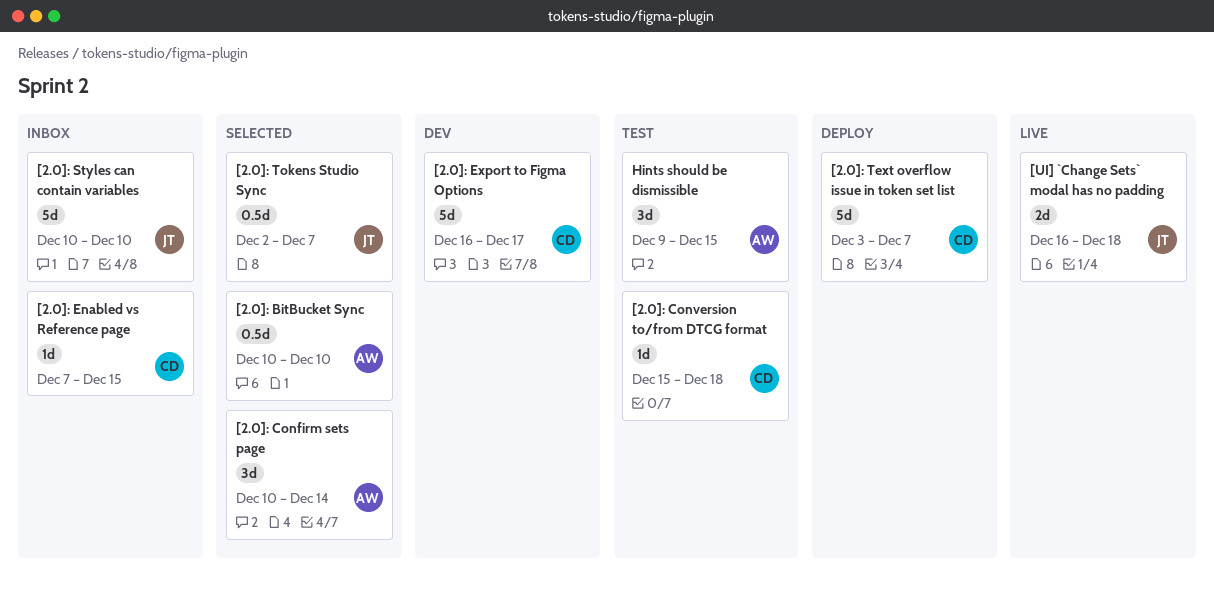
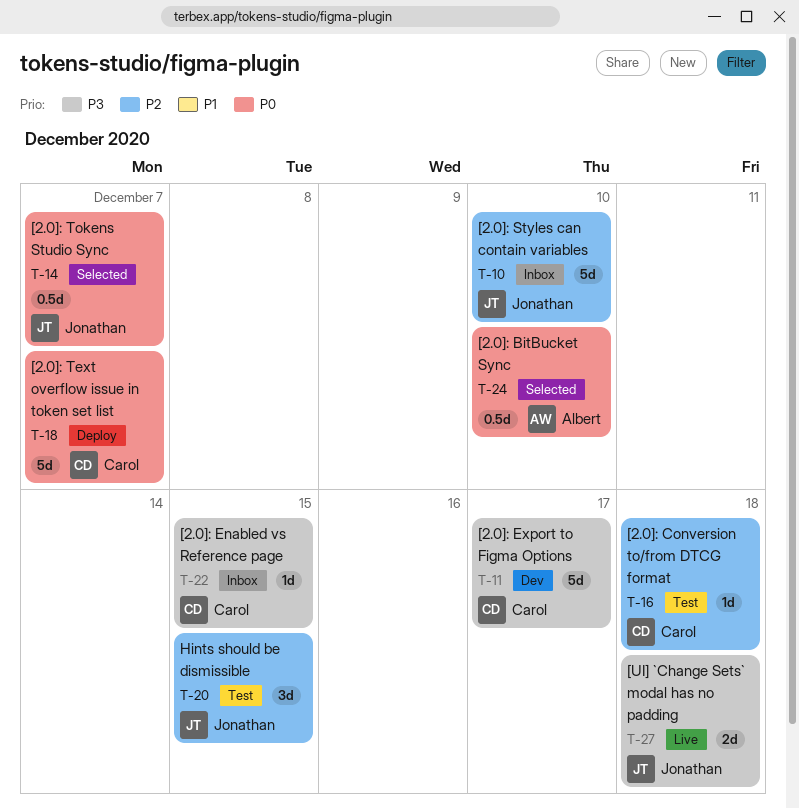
[2.0]: Confirm sets page: present -> none
Hints should be dismissible, owner: Albert -> Jonathan

